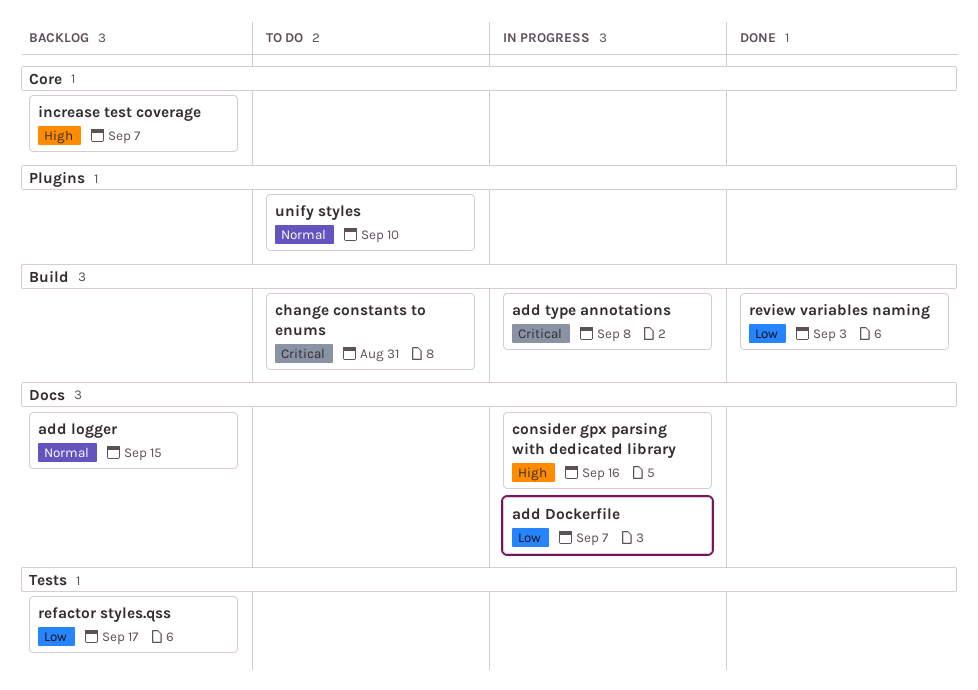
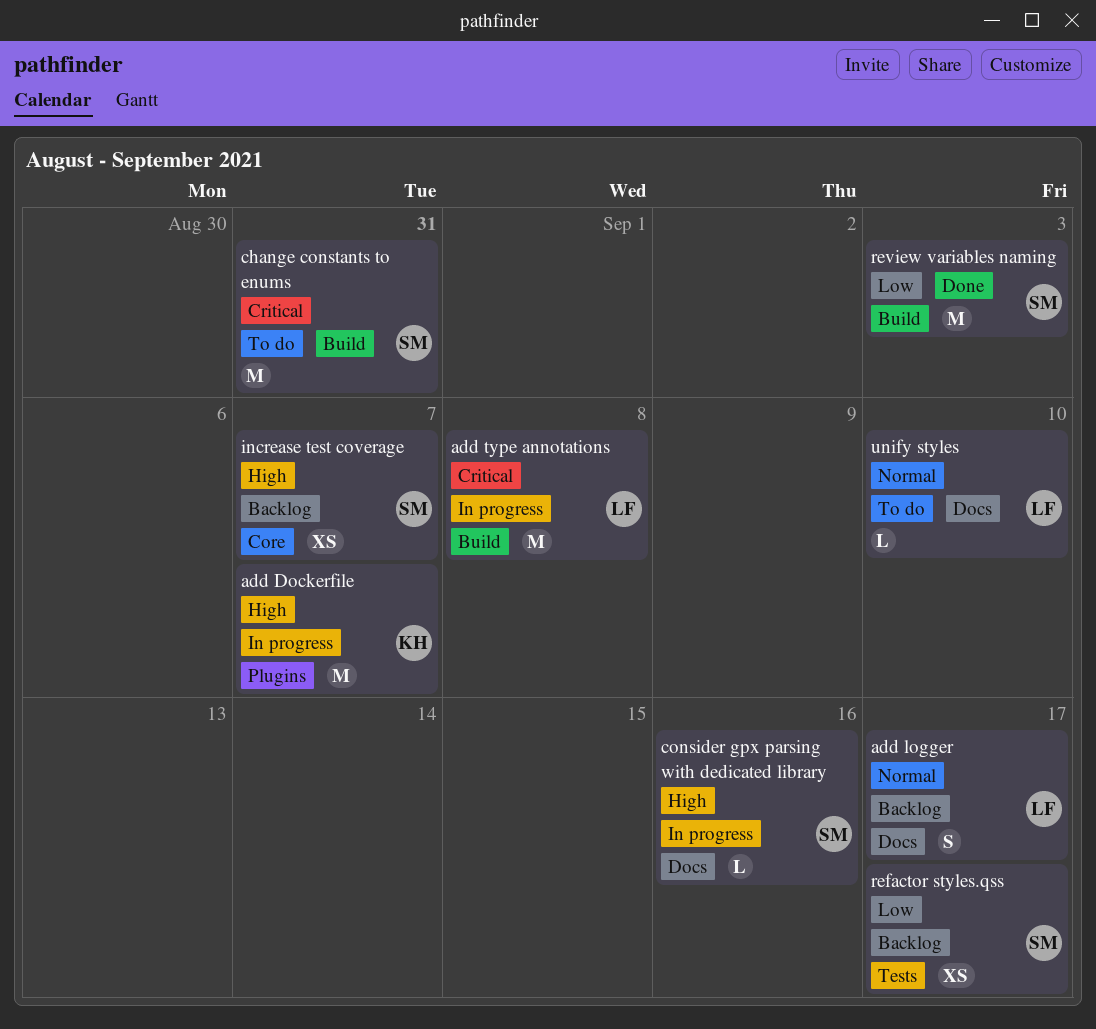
add Dockerfile, priority: Low -> High
add Dockerfile, label: Docs -> Plugins
add logger, due: Sep 15 -> Sep 17
unify styles, label: Plugins -> Docs

